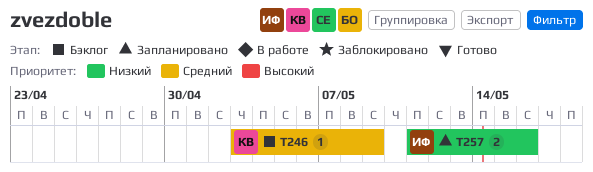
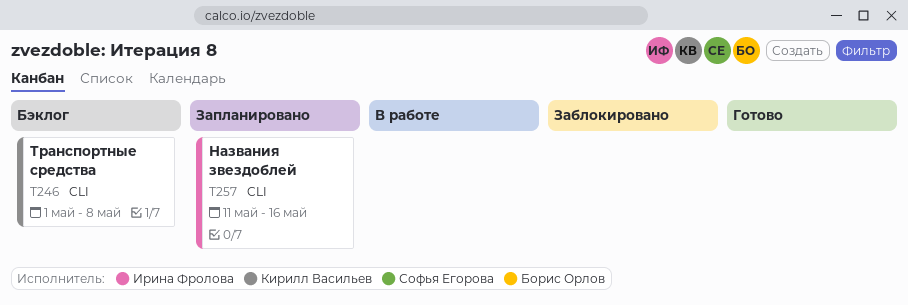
T246, start: May 3 -> May 1
T246, due: May 9 -> May 8

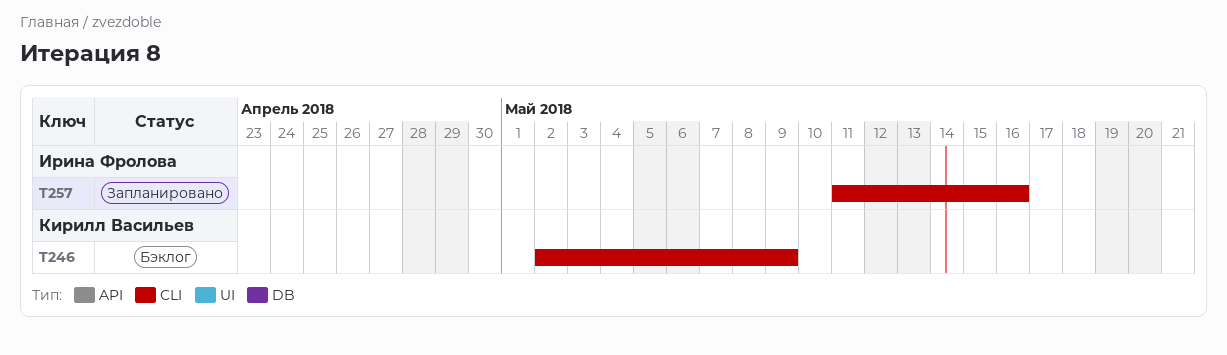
T246, start: May 1 -> May 2
T246, due: May 8 -> May 9

